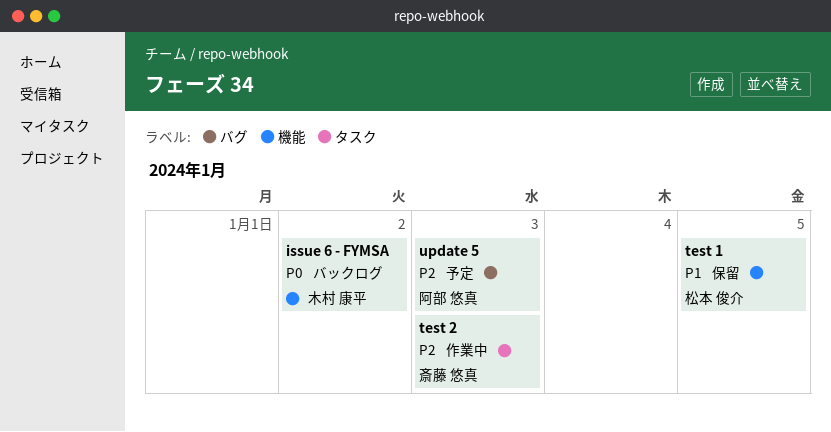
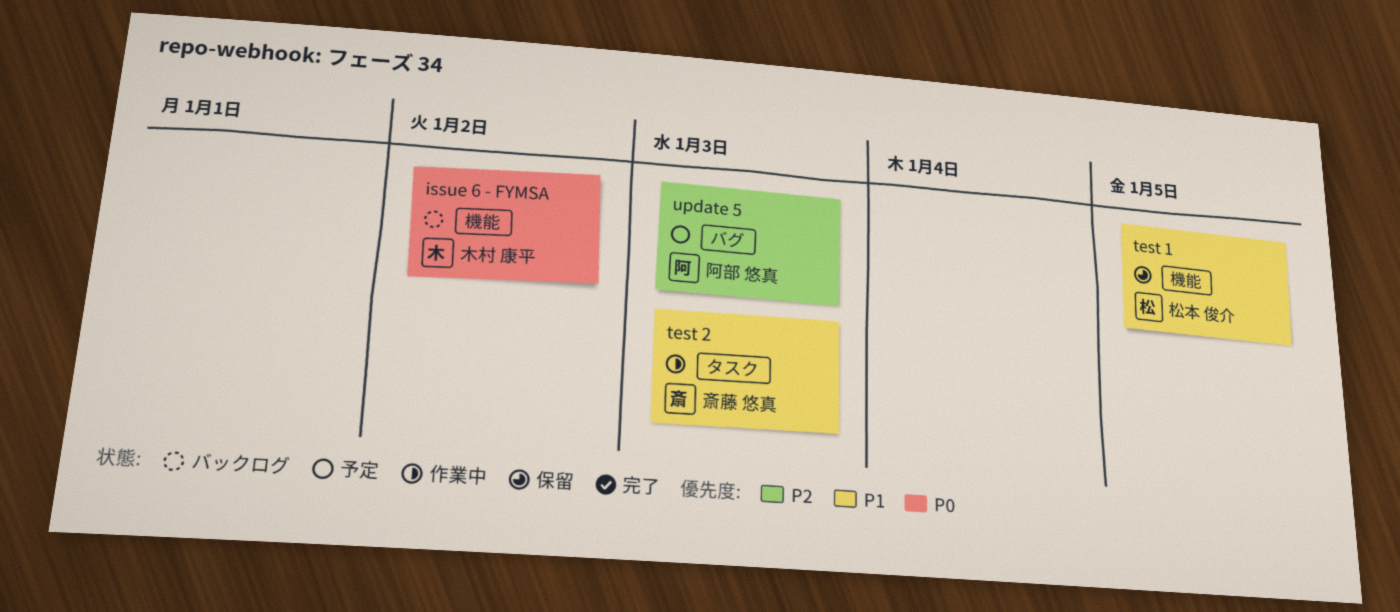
test 2, priority: P2 -> P1

